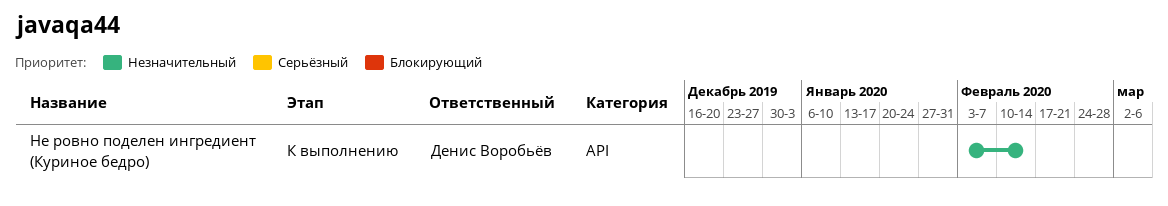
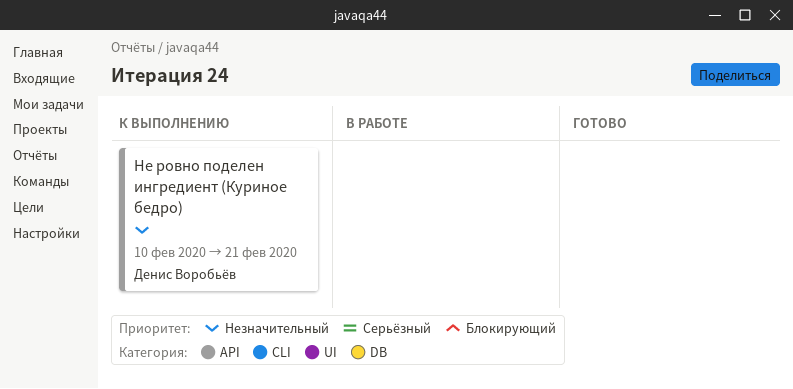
Не ровно поделен ингредиент (Куриное бедро), start: Feb 3 -> Feb 10
Не ровно поделен ингредиент (Куриное бедро), due: Feb 14 -> Feb 21

